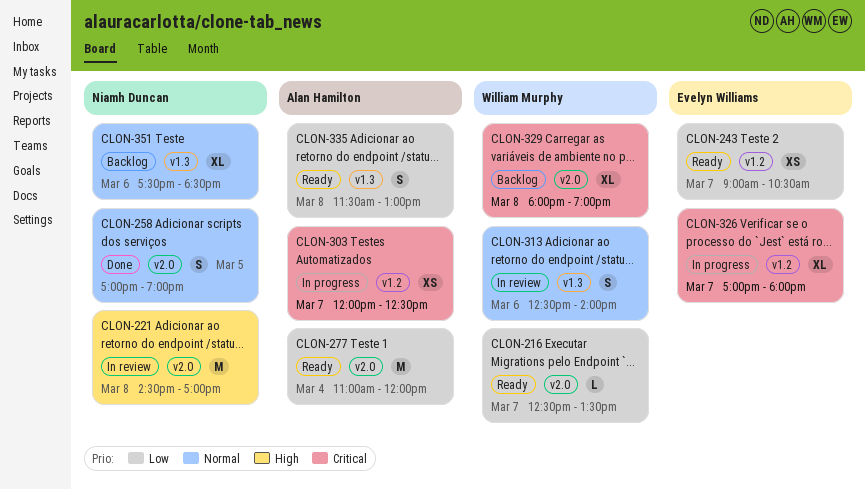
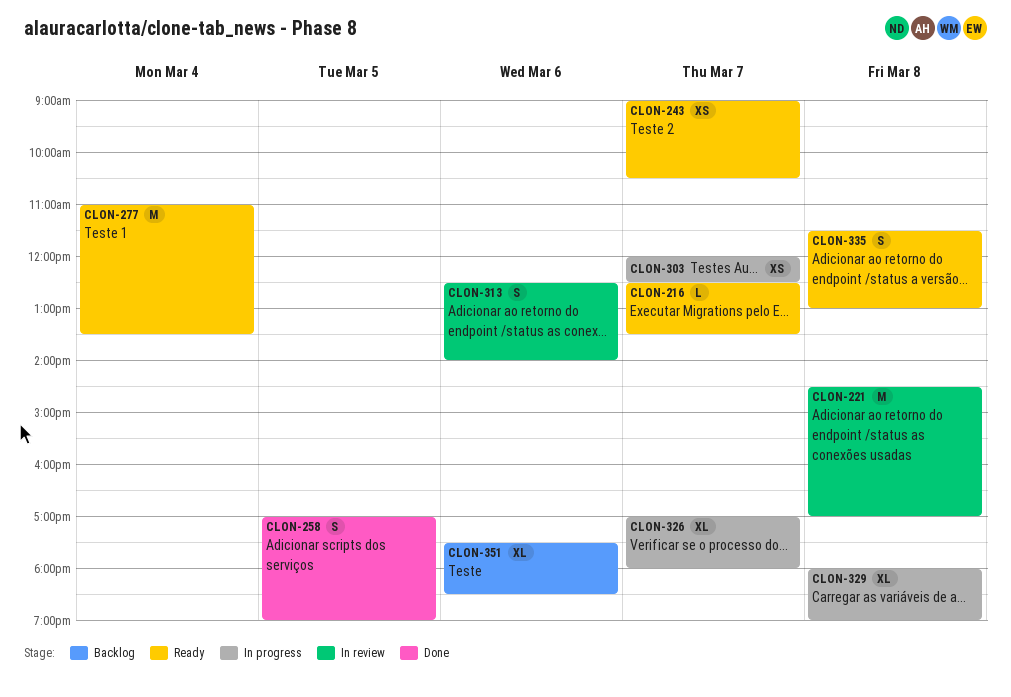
CLON-277, ends: 12:00 -> 13:30
CLON-329, status: Backlog -> In progress

